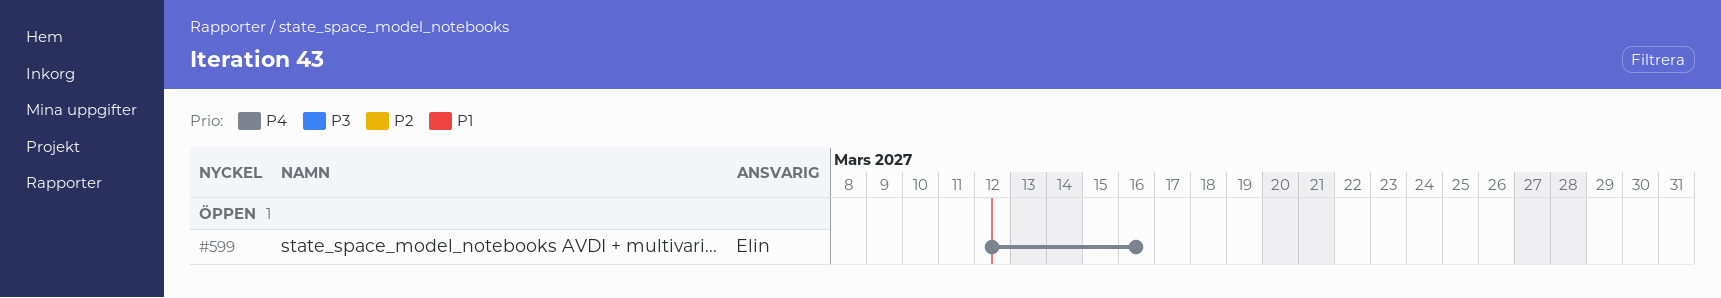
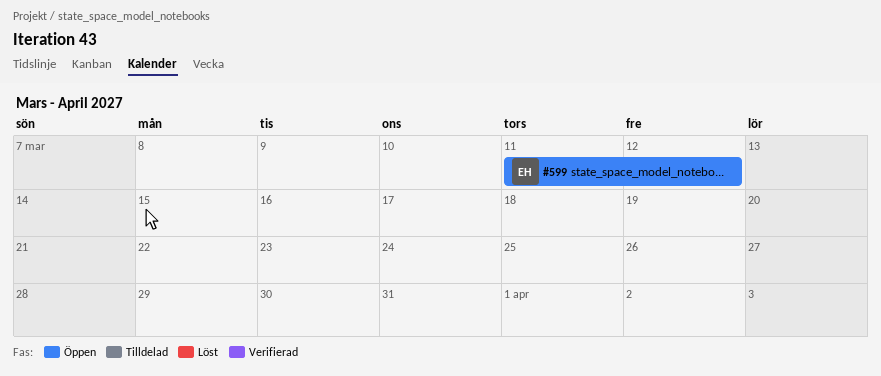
#599, start: Mar 12 -> Mar 11
#599, due: Mar 16 -> Mar 12

